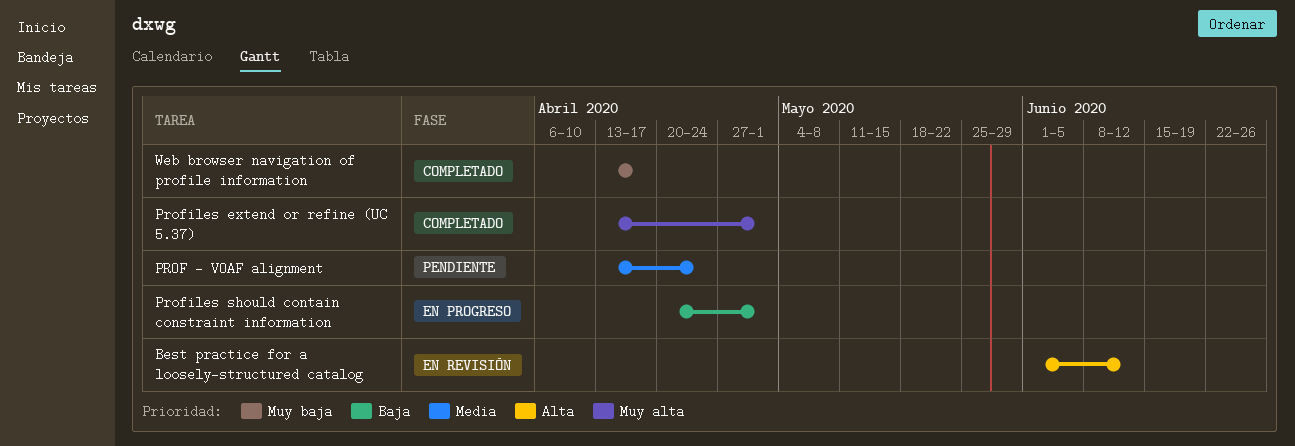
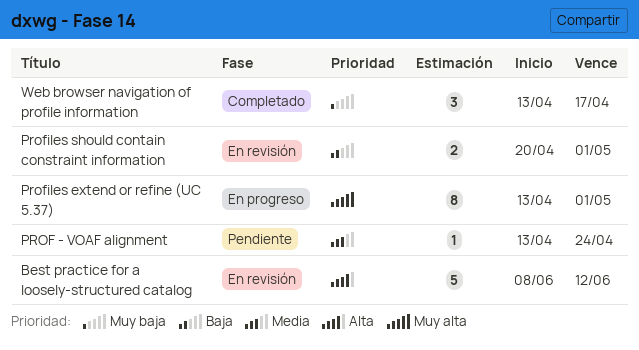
Best practice for a loosely-structured catalog, start: Jun 1 -> Jun 8
Profiles extend or refine (UC 5.37), status: Completado -> En progreso
Profiles should contain constraint information, status: En progreso -> En revisión

